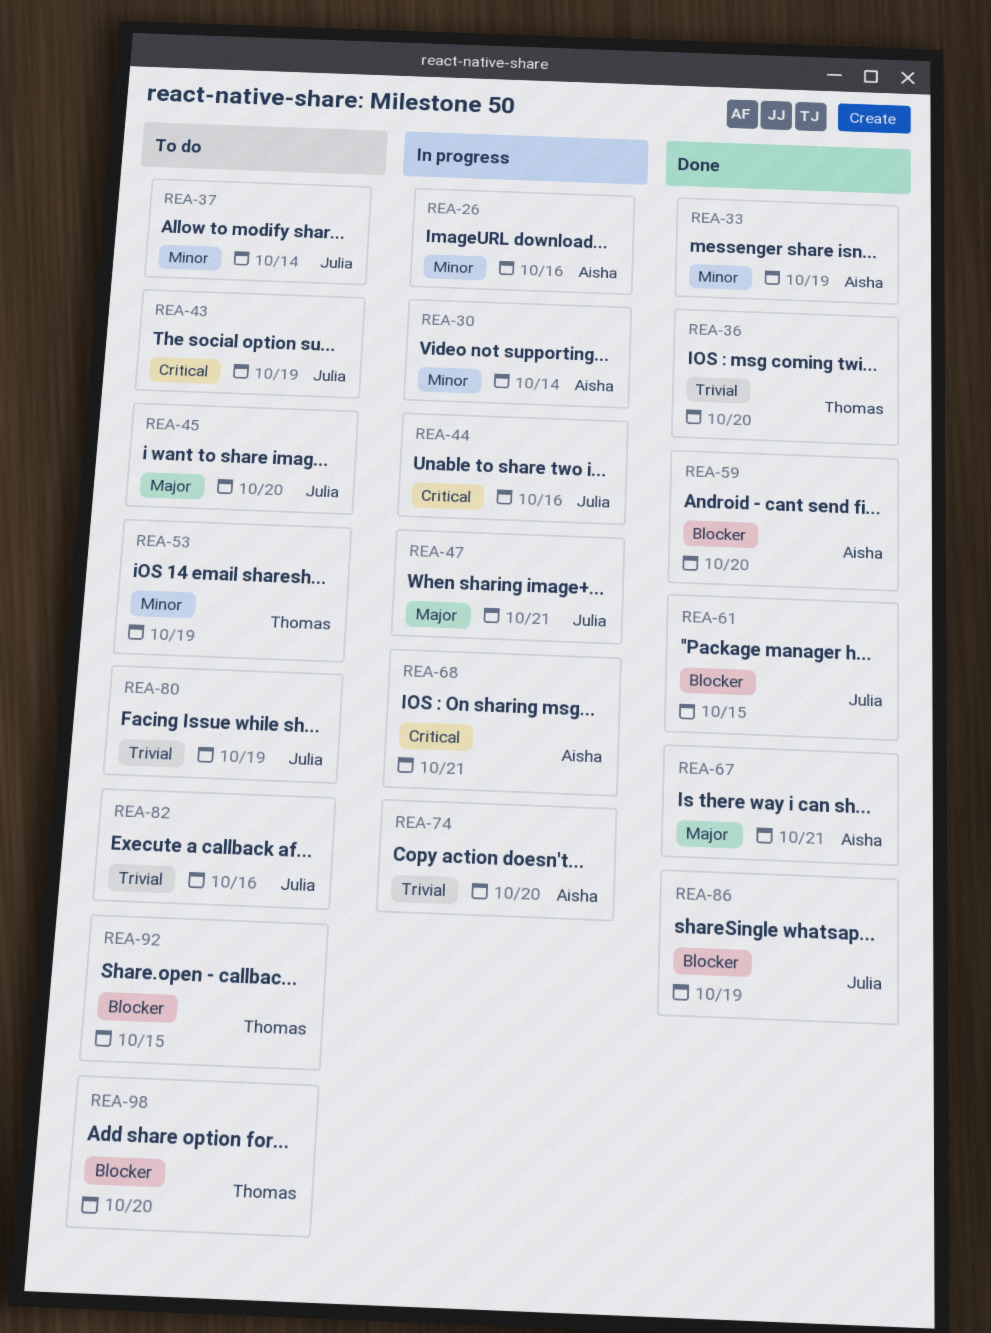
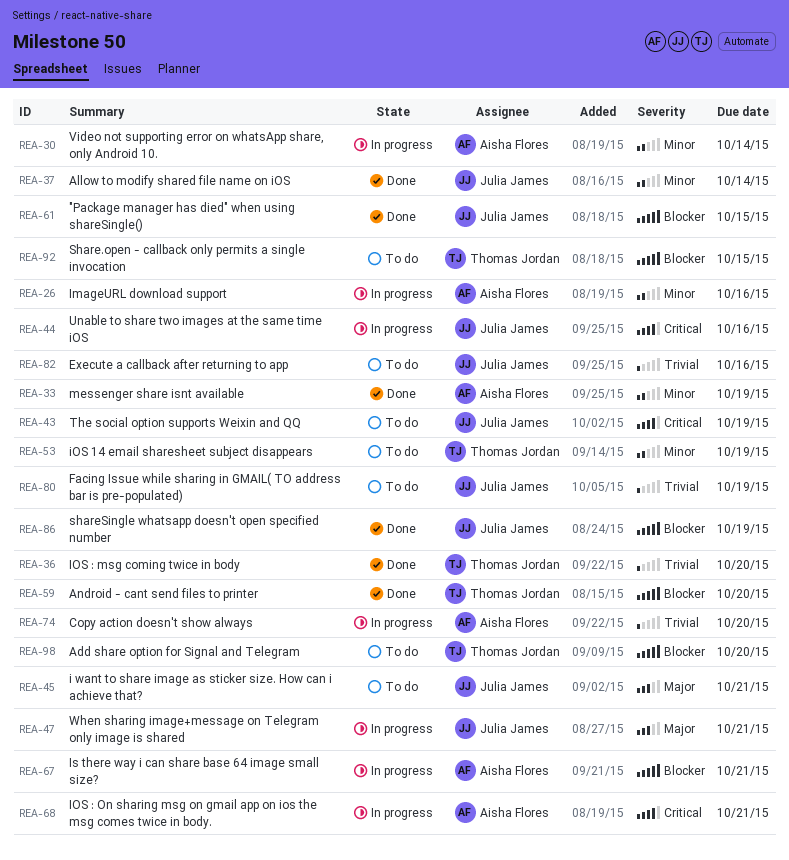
REA-37, status: To do -> Done
REA-45, due: Oct 20 -> Oct 21
REA-59, owner: Aisha Flores -> Thomas Jordan
REA-67, status: Done -> In progress
REA-67, priority: Major -> Blocker

